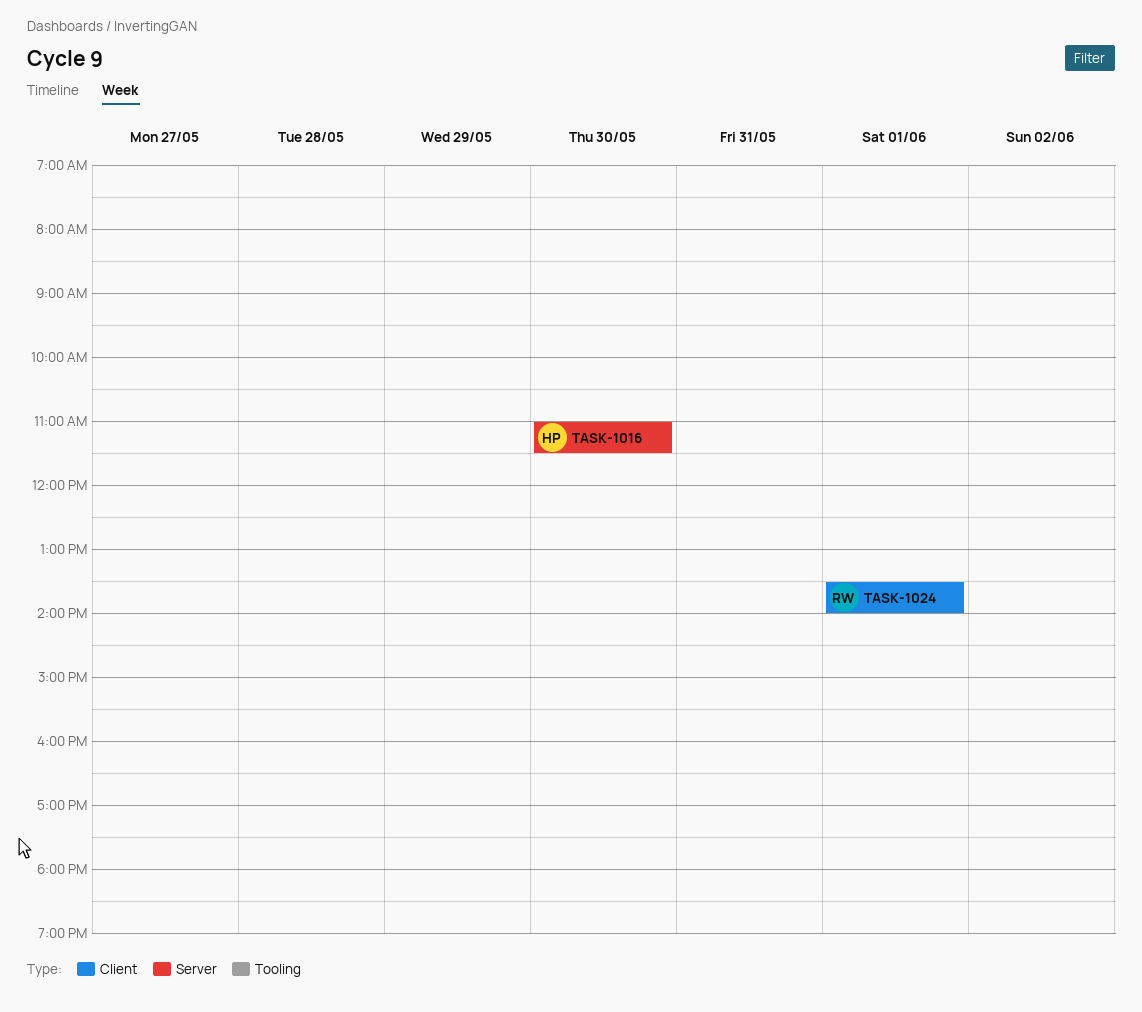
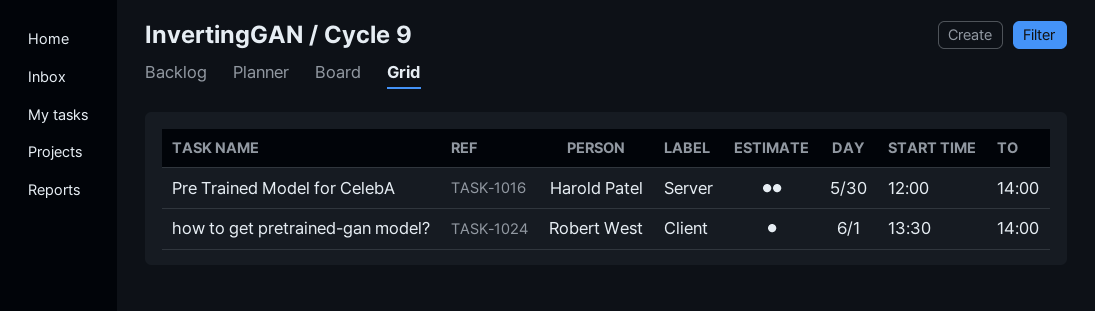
TASK-1016, begins: 11:00 -> 12:00
TASK-1016, ends: 11:30 -> 14:00

